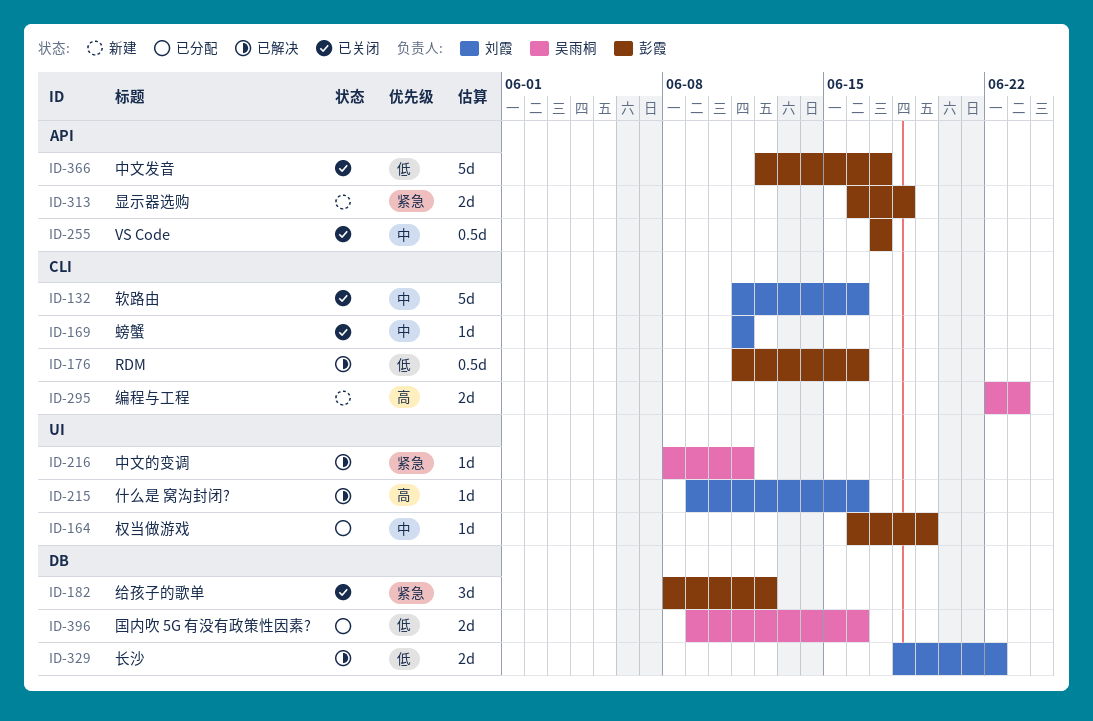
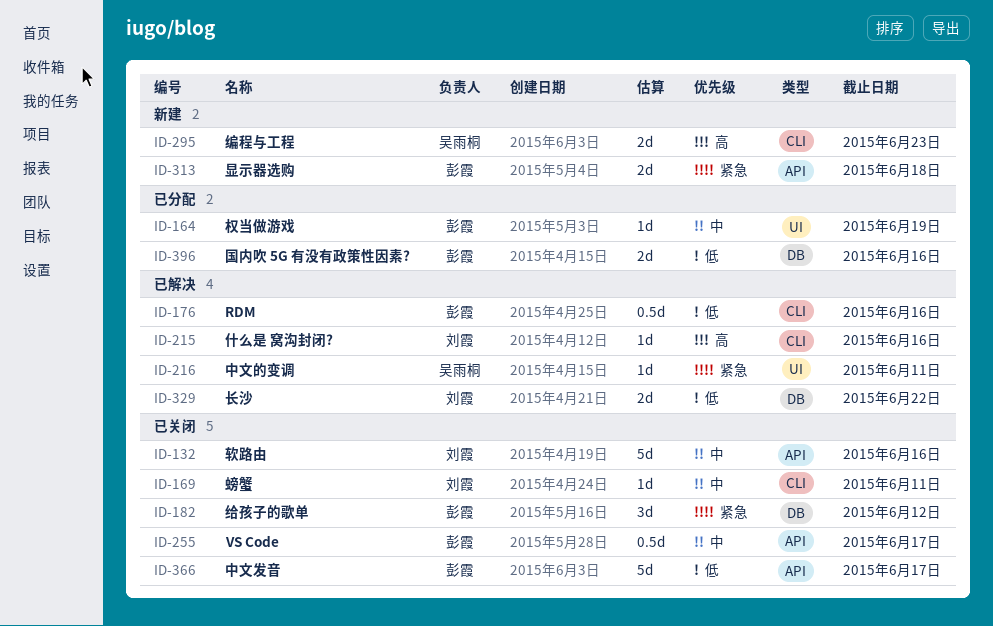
ID-132, label: CLI -> API
ID-215, label: UI -> CLI
ID-396, owner: 吴雨桐 -> 彭霞

